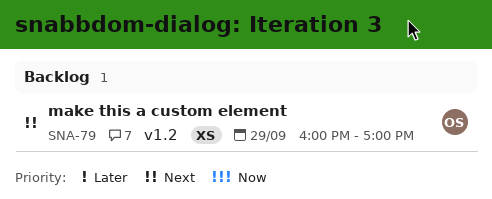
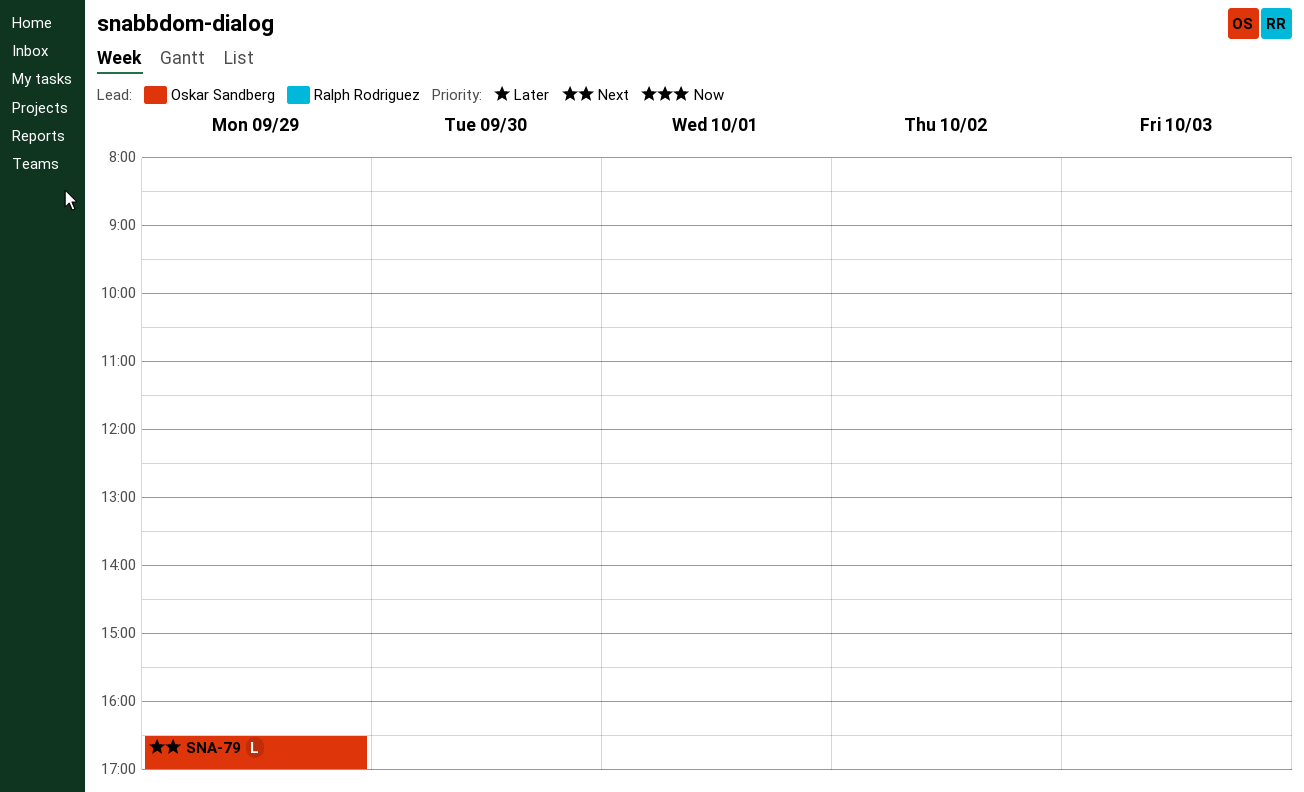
SNA-79, estimate: XS -> L
SNA-79, begins: 16:00 -> 16:30

